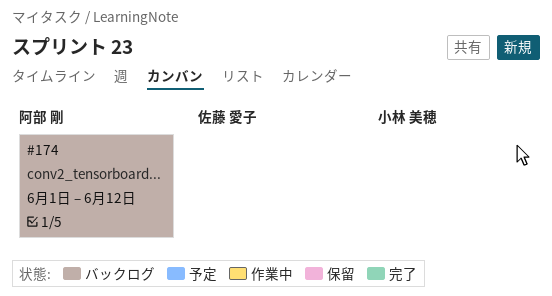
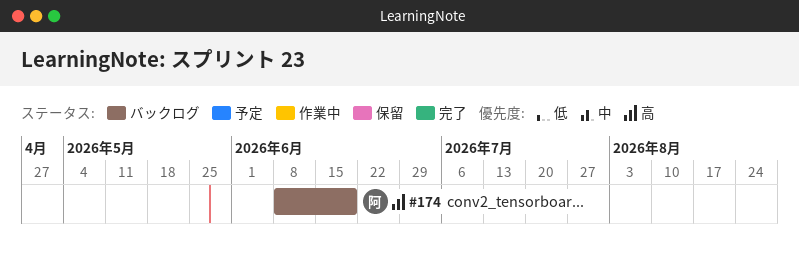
#174, start: Jun 1 -> Jun 8
#174, due: Jun 12 -> Jun 19

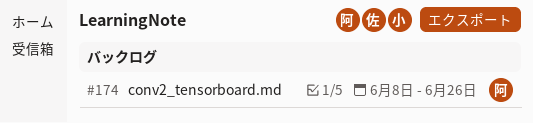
#174, due: Jun 19 -> Jun 26

